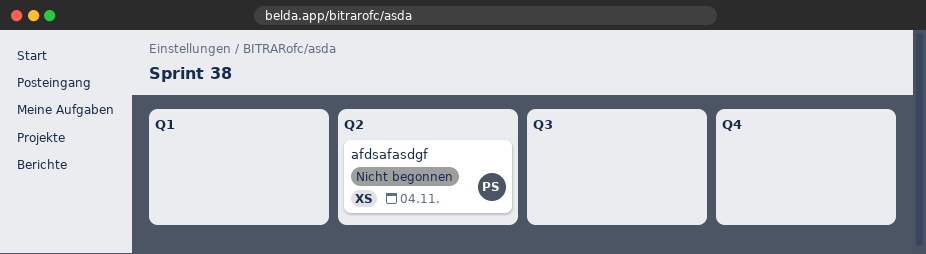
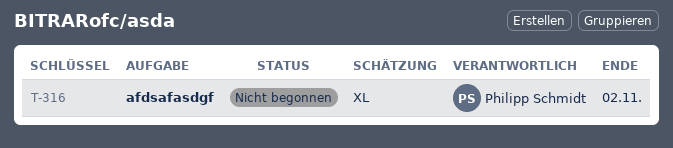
afdsafasdgf, estimate: XS -> XL
afdsafasdgf, due: Nov 4 -> Nov 2

